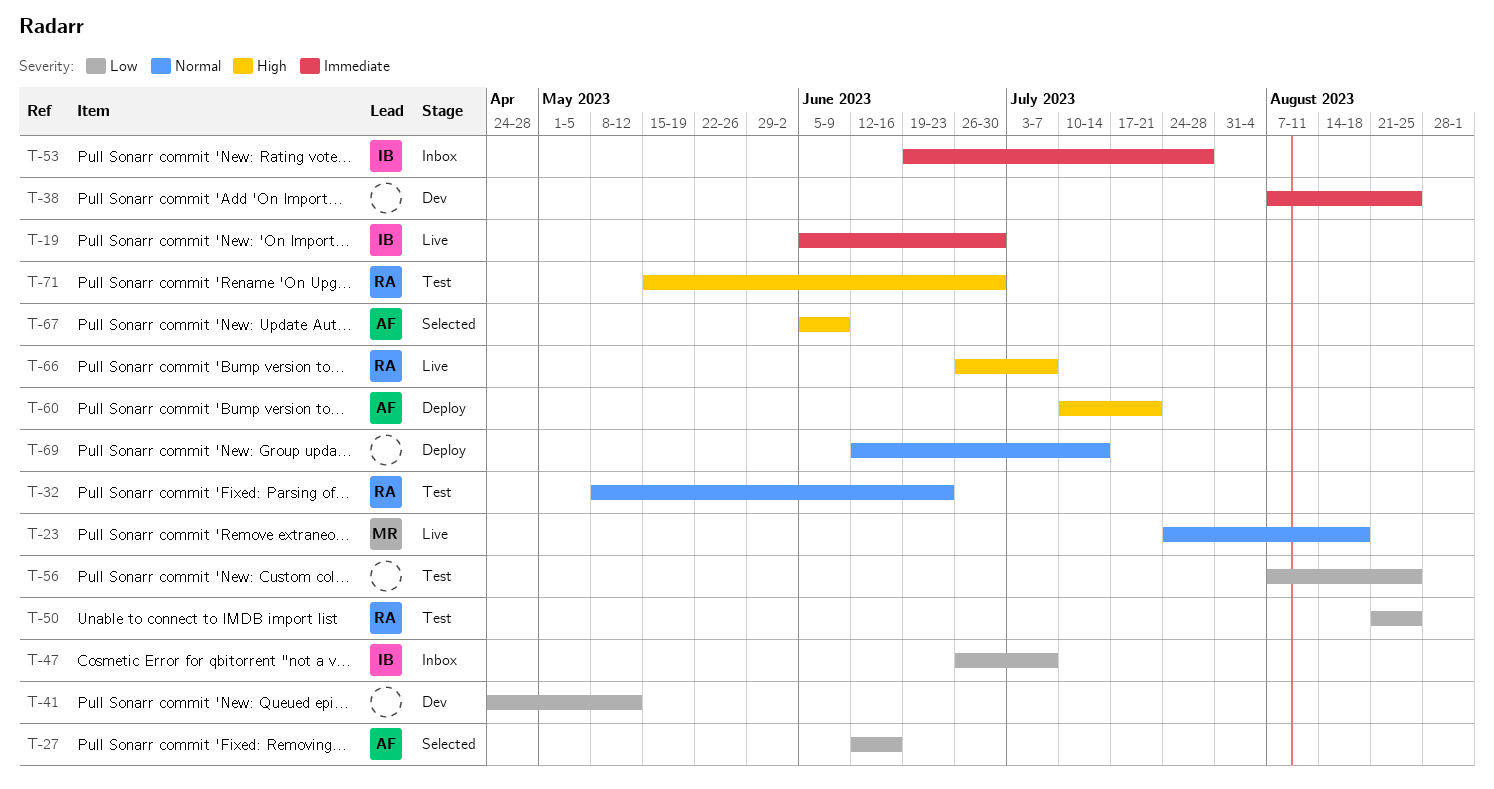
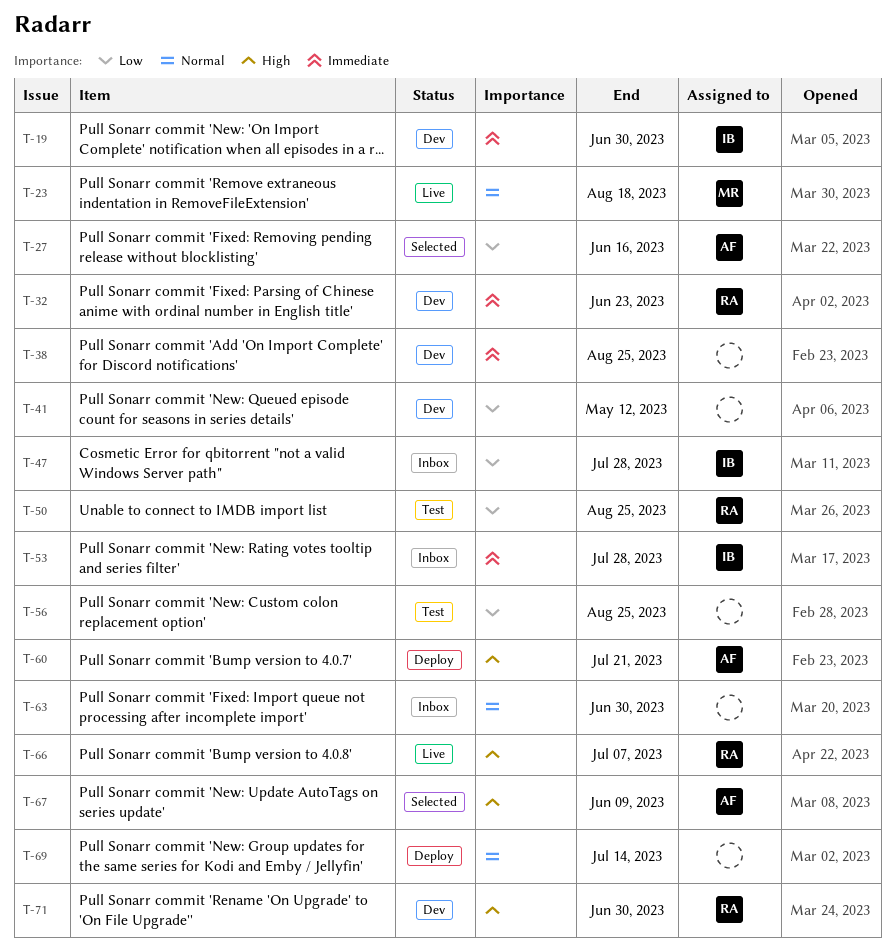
T-19, status: Live -> Dev
T-32, status: Test -> Dev
T-32, priority: Normal -> Immediate
T-47, due: Jul 7 -> Jul 28
T-63: none -> present
T-71, status: Test -> Dev

